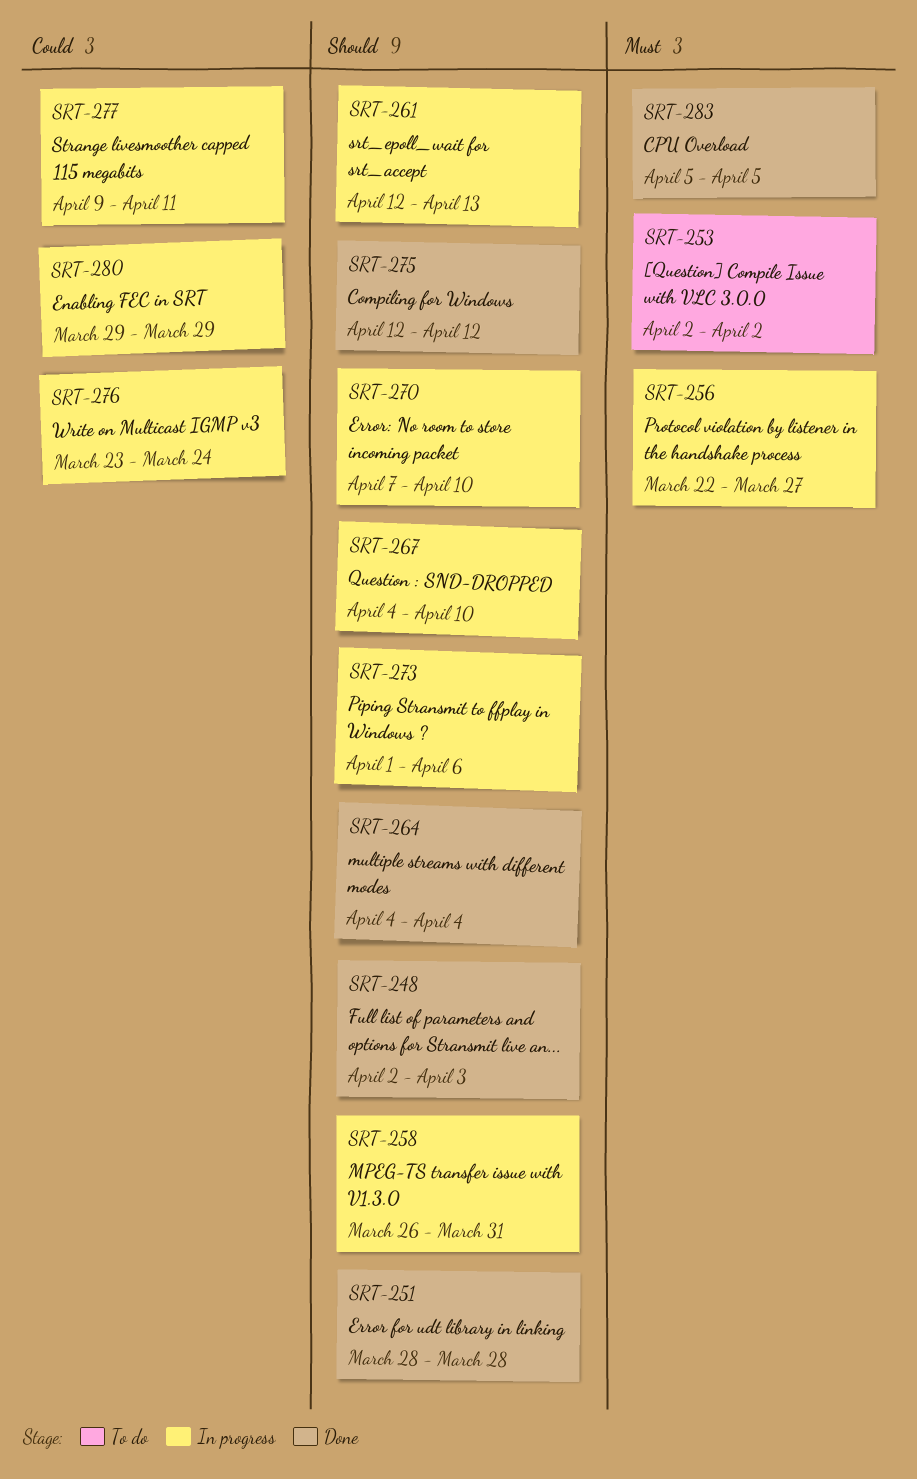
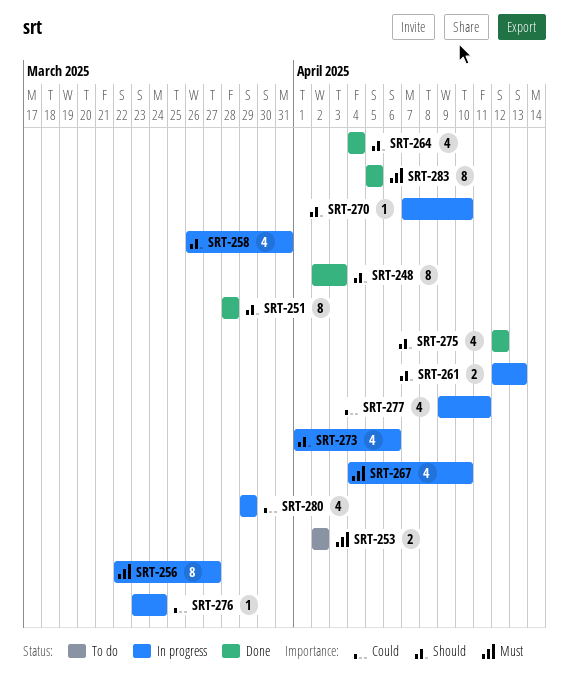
SRT-267, priority: Should -> Must

